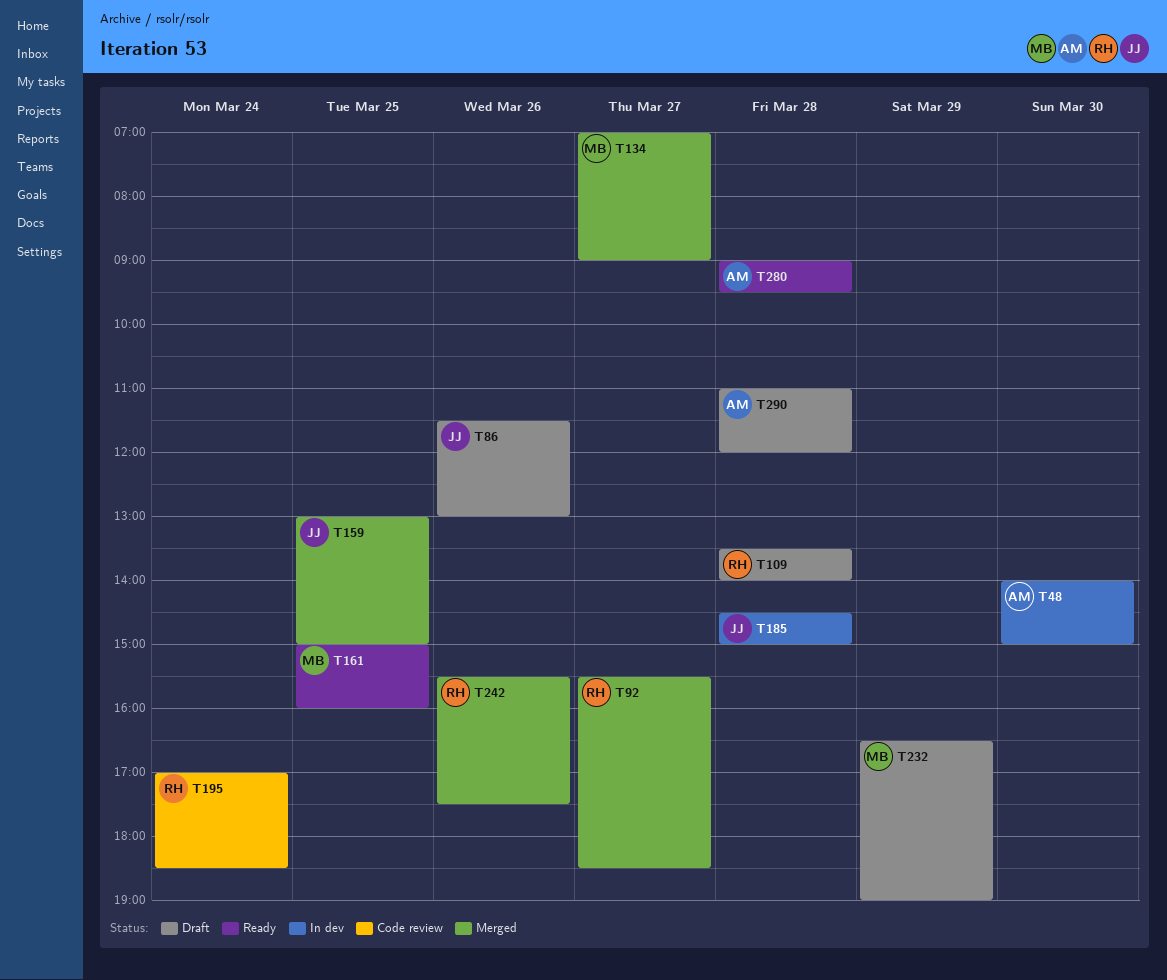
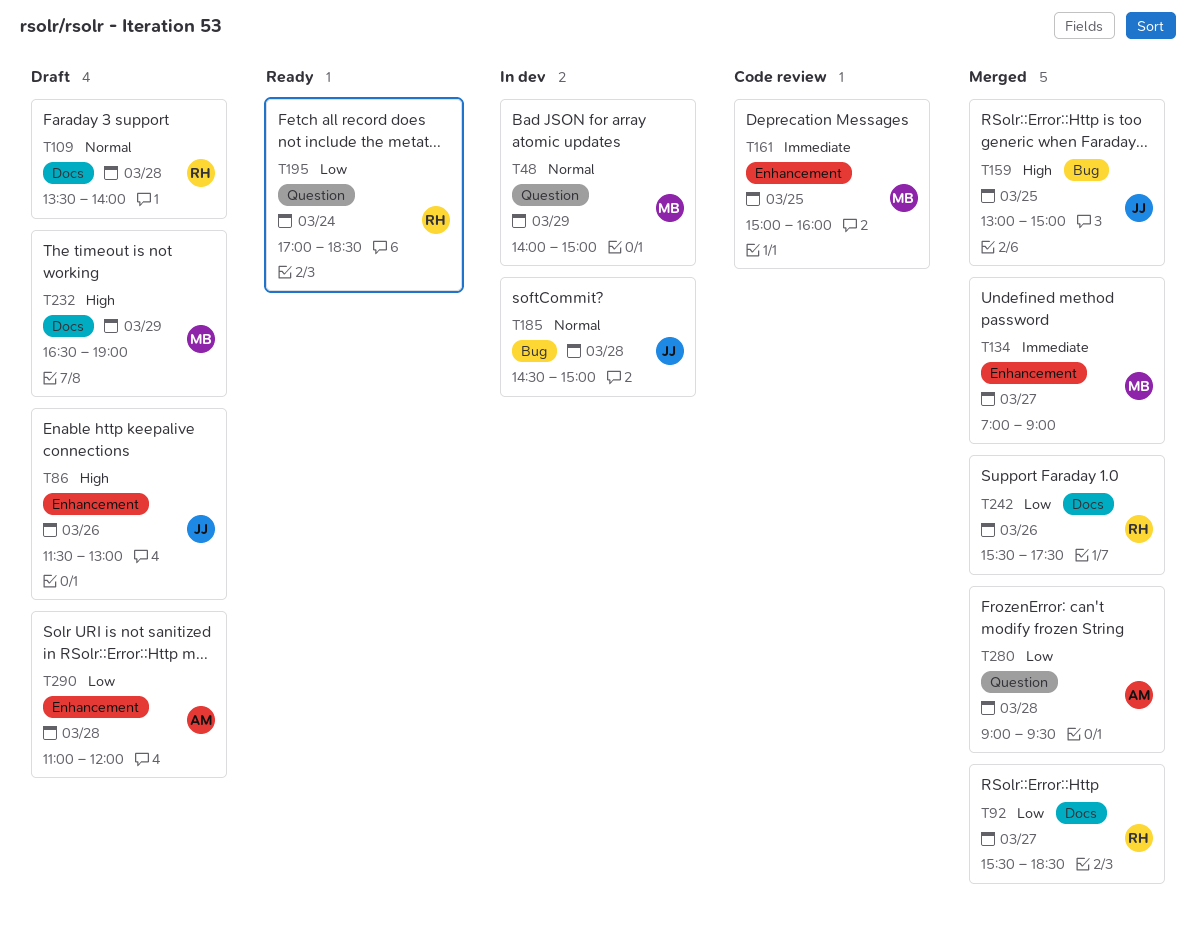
T48, owner: AM -> MB
T48, day: Mar 30 -> Mar 29
T161, status: Ready -> Code review
T195, status: Code review -> Ready
T280, status: Ready -> Merged

